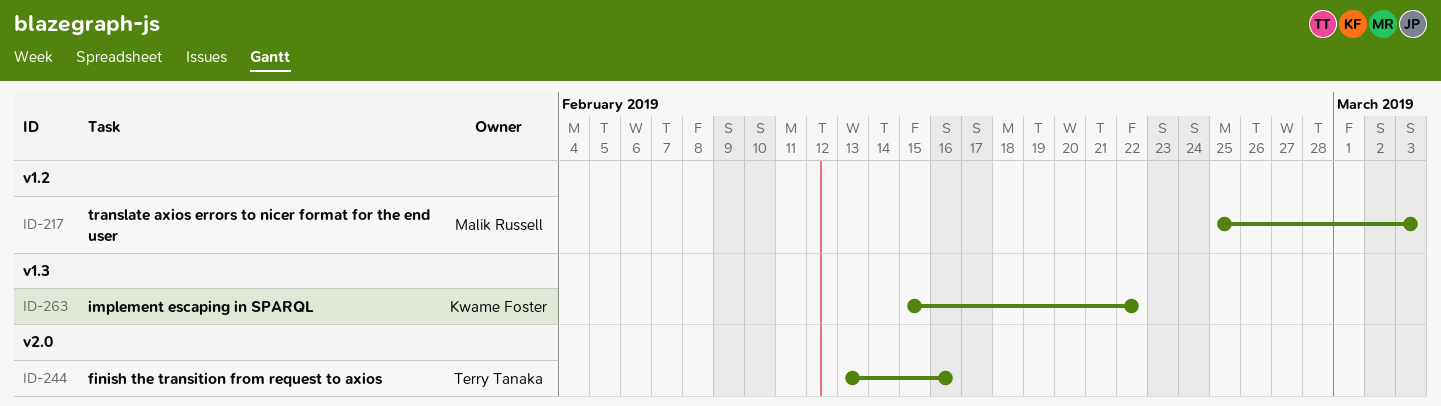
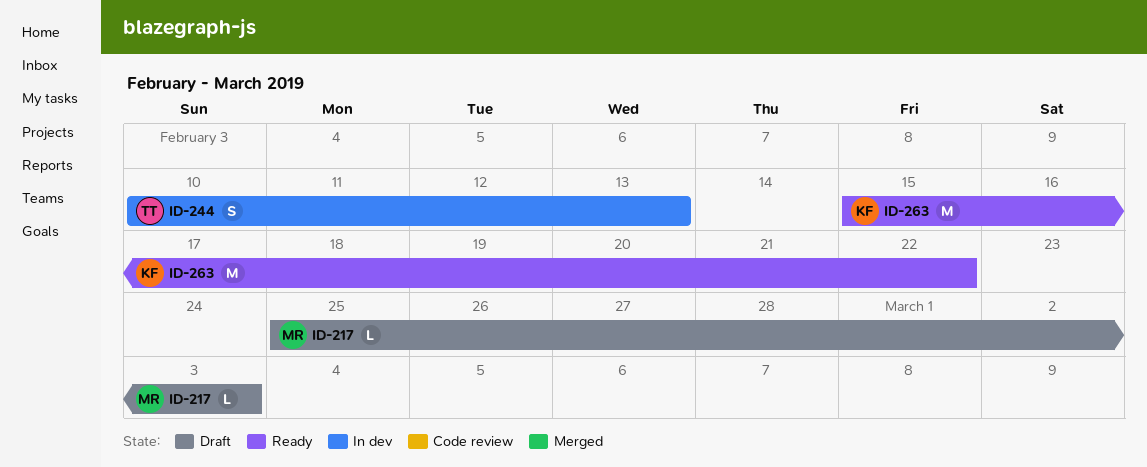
ID-244, start: Feb 13 -> Feb 10
ID-244, due: Feb 16 -> Feb 13

